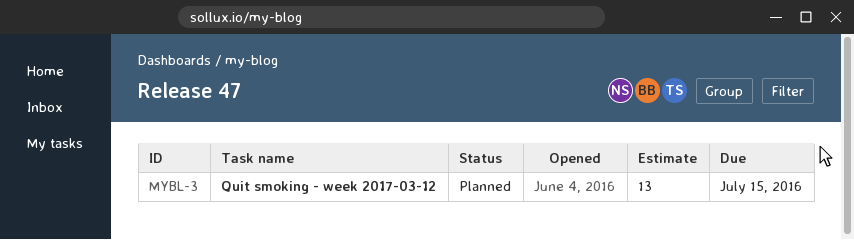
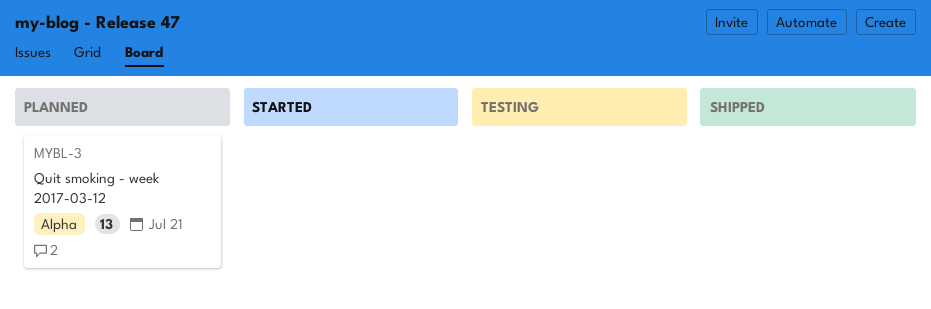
MYBL-3, due: Jul 15 -> Jul 21

